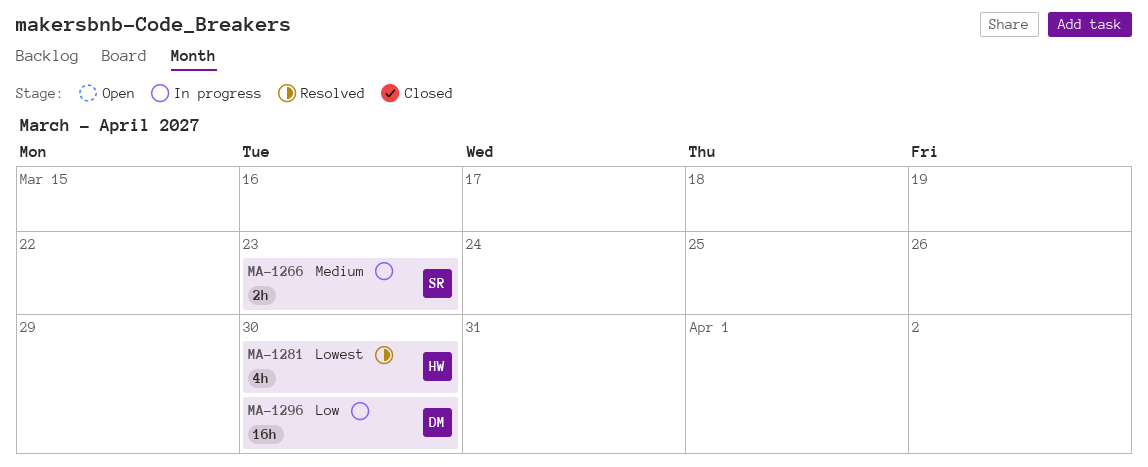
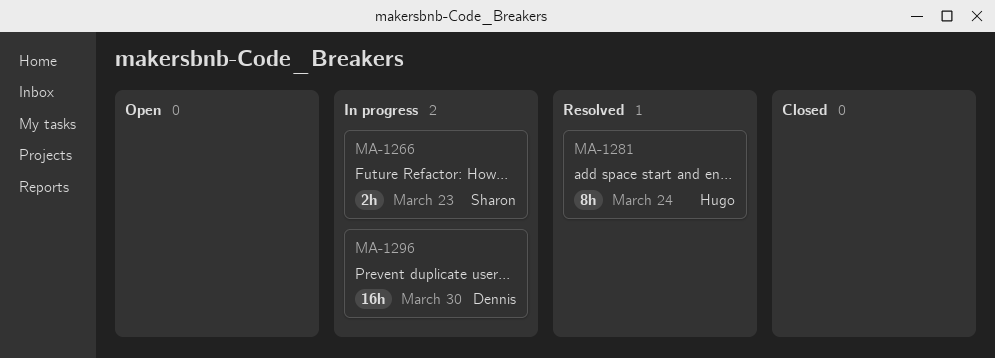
MA-1281, estimate: 4h -> 8h
MA-1281, due: Mar 30 -> Mar 24

